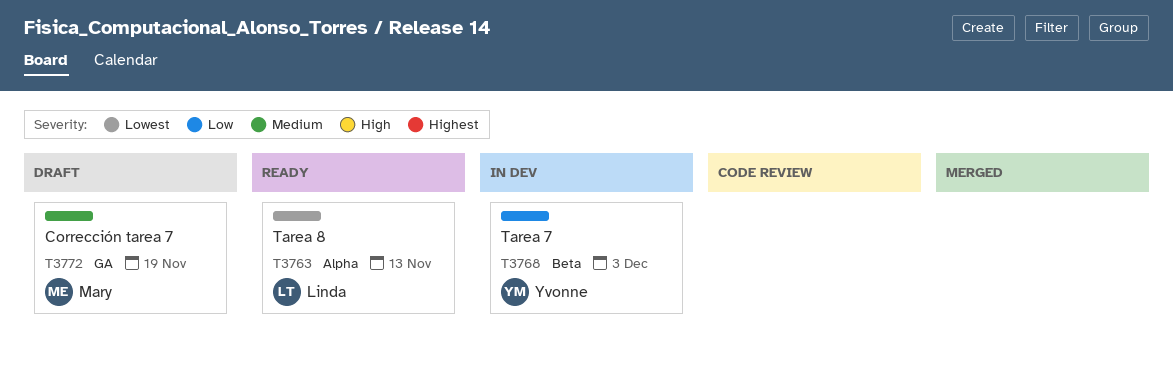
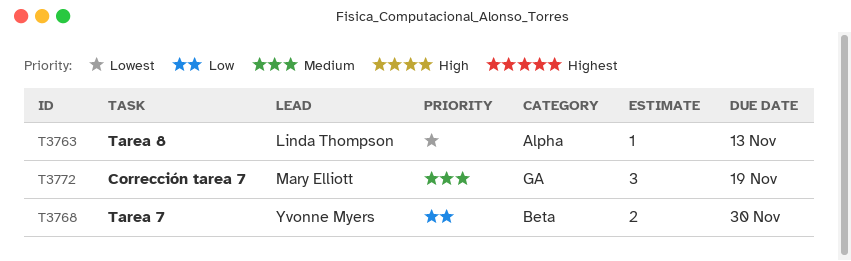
T3768, due: Dec 3 -> Nov 30

